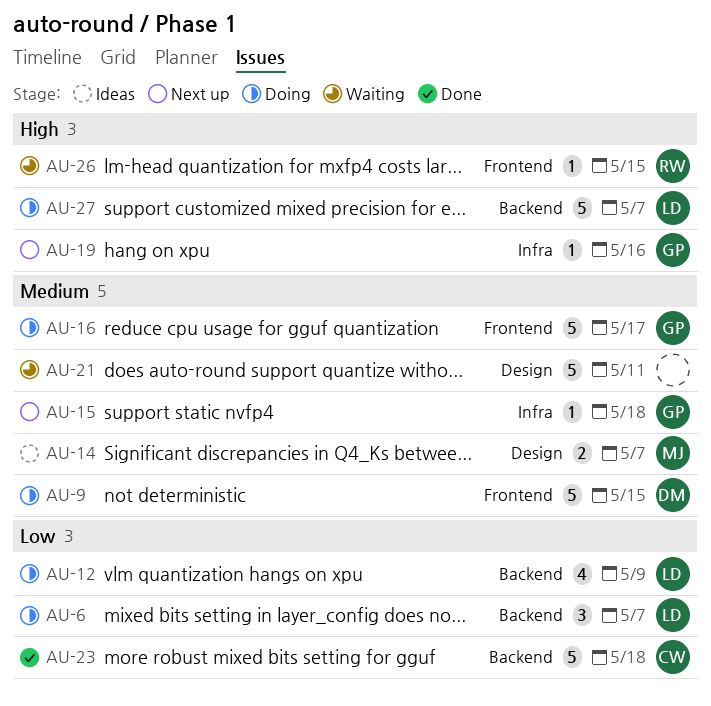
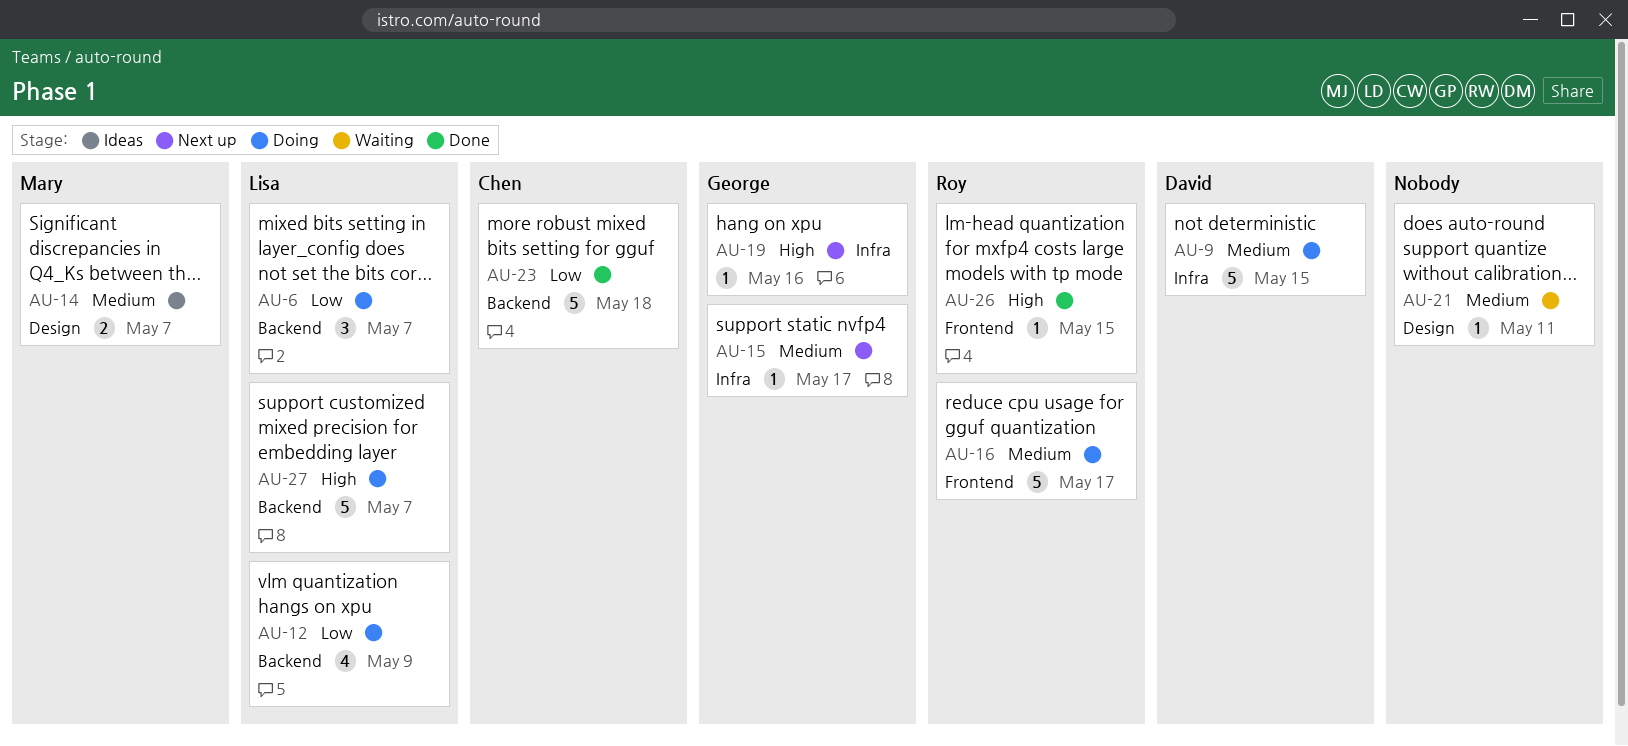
AU-9, label: Frontend -> Infra
AU-15, due: May 18 -> May 17
AU-16, owner: George -> Roy
AU-21, estimate: 5 -> 1
AU-26, status: Waiting -> Done

